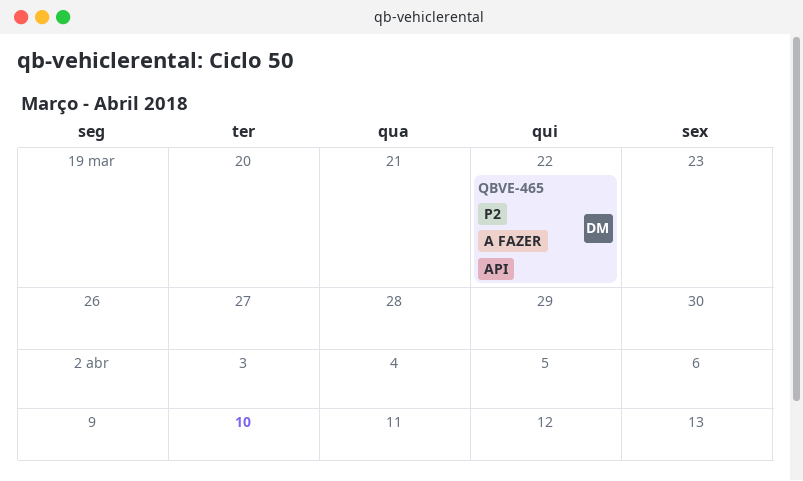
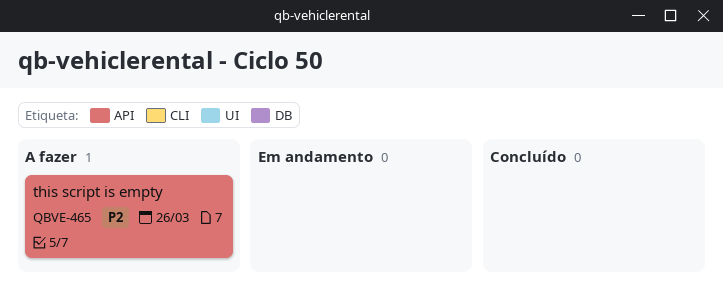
QBVE-465, due: Mar 22 -> Mar 26

